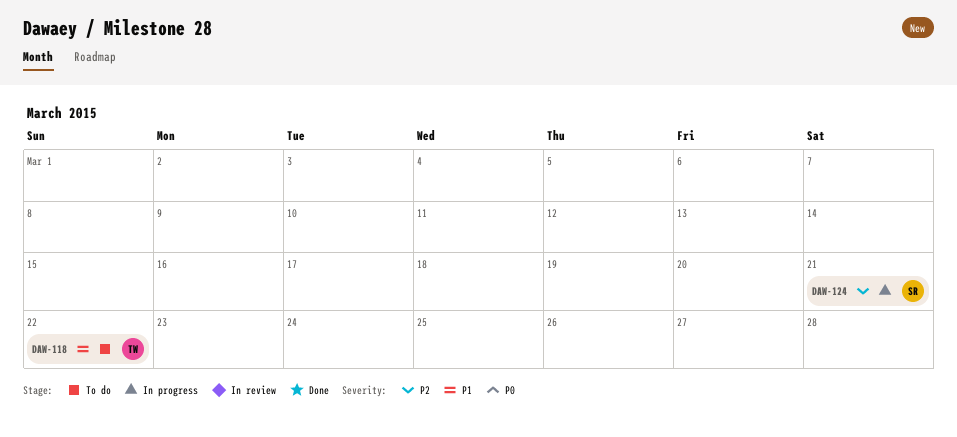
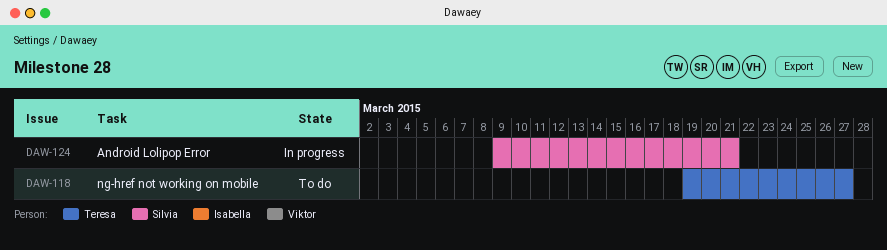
DAW-118, due: Mar 22 -> Mar 27

